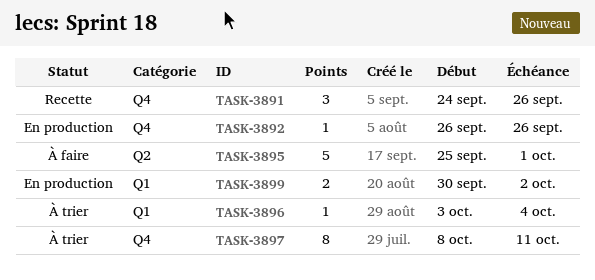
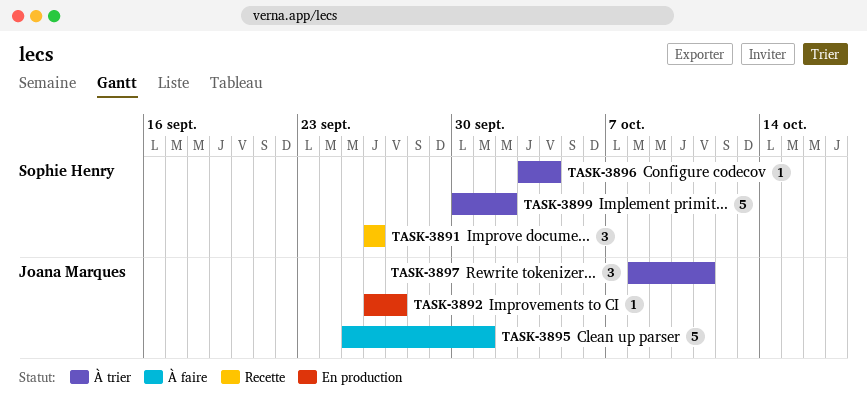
TASK-3891, start: Sep 24 -> Sep 26
TASK-3892, due: Sep 26 -> Sep 27
TASK-3897, estimate: 8 -> 3
TASK-3899, status: En production -> À trier
TASK-3899, estimate: 2 -> 5

